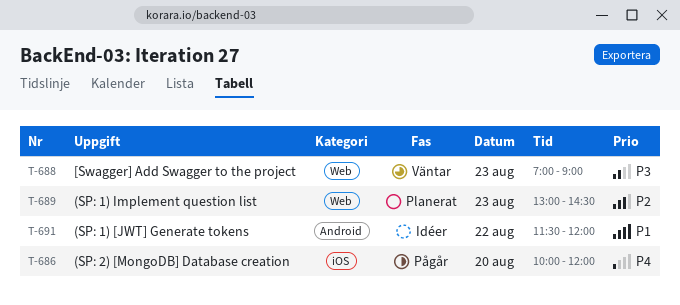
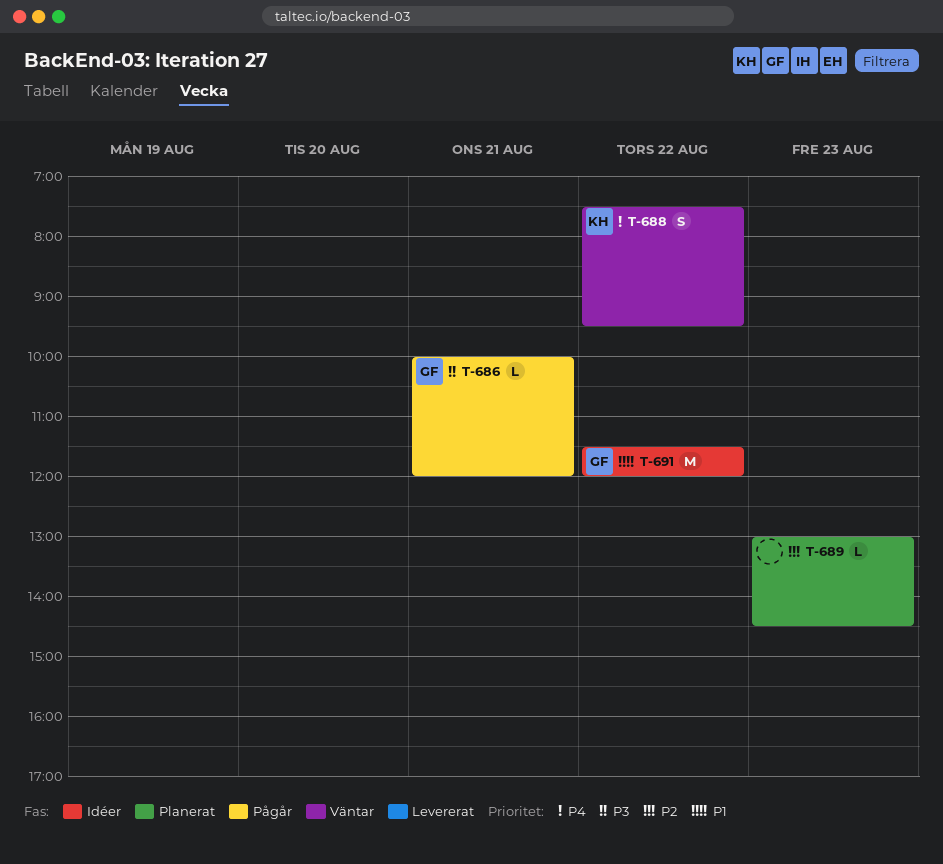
T-686, priority: P4 -> P3
T-686, day: Aug 20 -> Aug 21
T-688, priority: P3 -> P4
T-688, day: Aug 23 -> Aug 22
T-688, begins: 07:00 -> 07:30
T-688, ends: 09:00 -> 09:30

